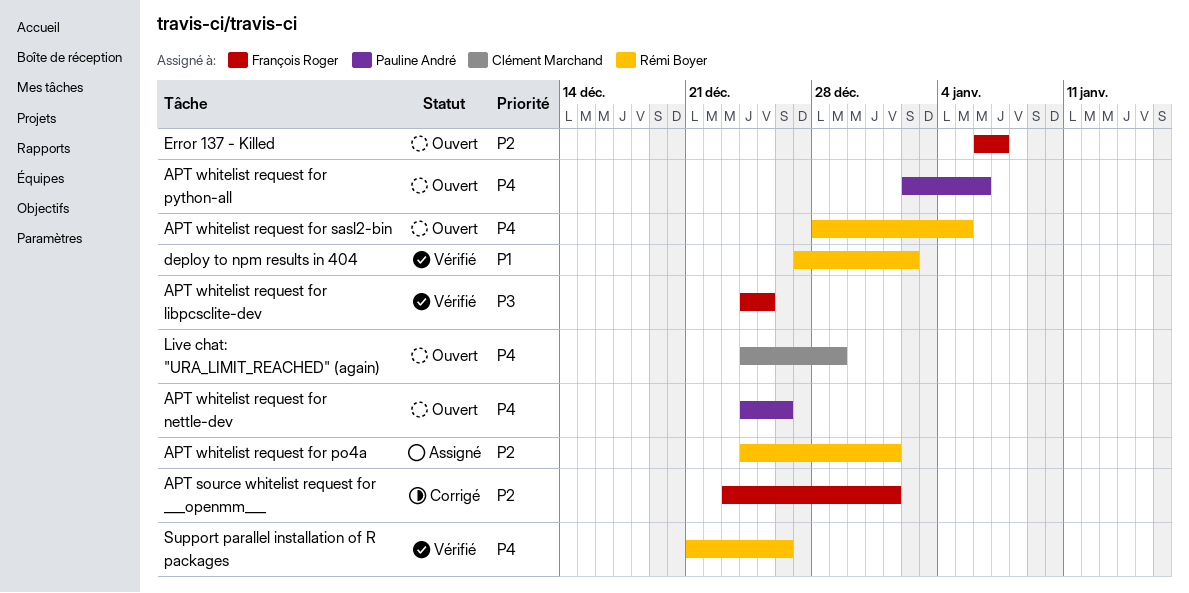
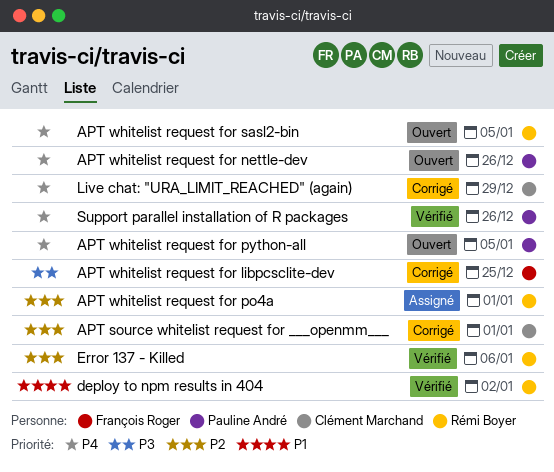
APT source whitelist request for ___openmm___, owner: François Roger -> Clément Marchand
APT whitelist request for libpcsclite-dev, status: Vérifié -> Corrigé
APT whitelist request for python-all, due: Jan 6 -> Jan 5
Error 137 - Killed, status: Ouvert -> Vérifié
Error 137 - Killed, owner: François Roger -> Rémi Boyer
Error 137 - Killed, due: Jan 7 -> Jan 6
Live chat: "URA_LIMIT_REACHED" (again), status: Ouvert -> Corrigé
Support parallel installation of R packages, owner: Rémi Boyer -> Pauline André

